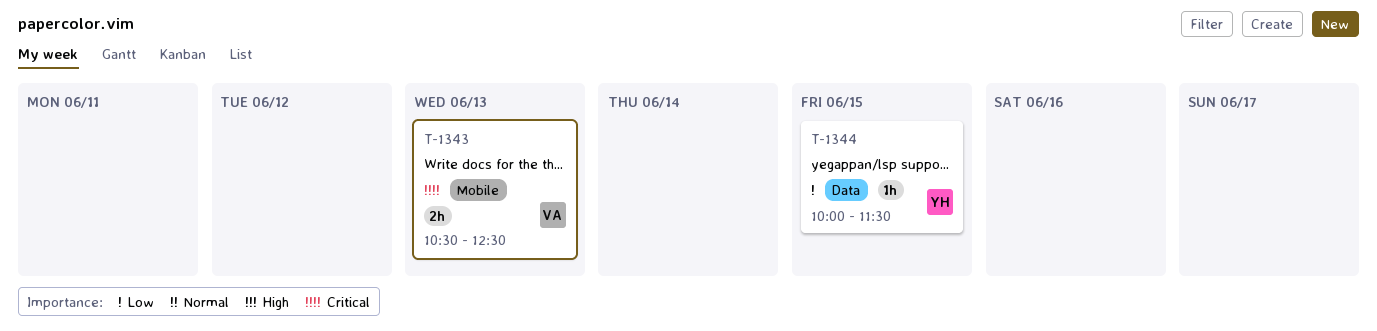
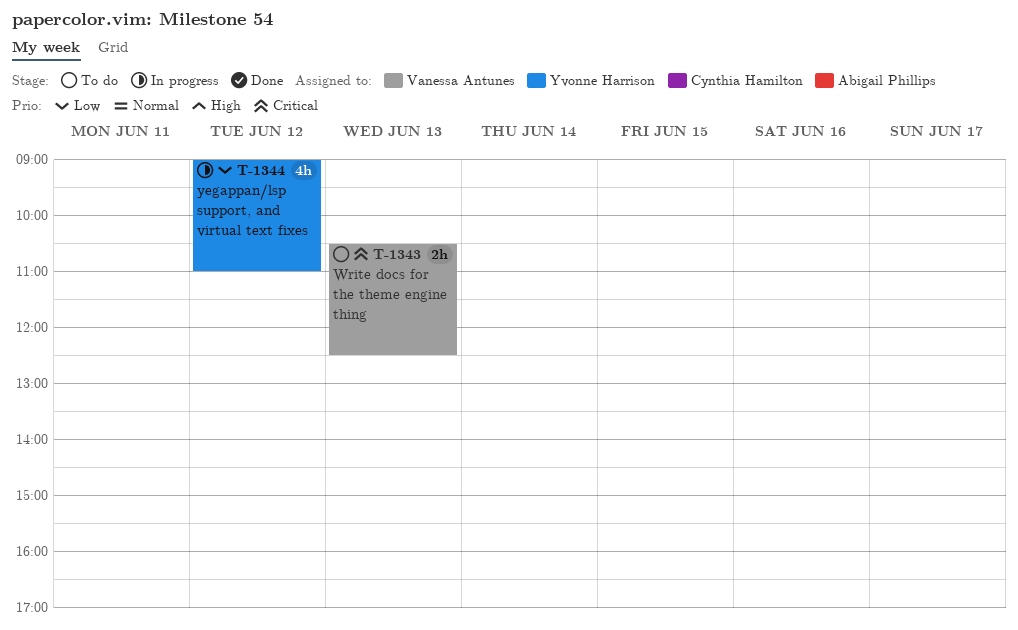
T-1344, estimate: 1h -> 4h
T-1344, day: Jun 15 -> Jun 12
T-1344, begins: 10:00 -> 09:00
T-1344, ends: 11:30 -> 11:00

